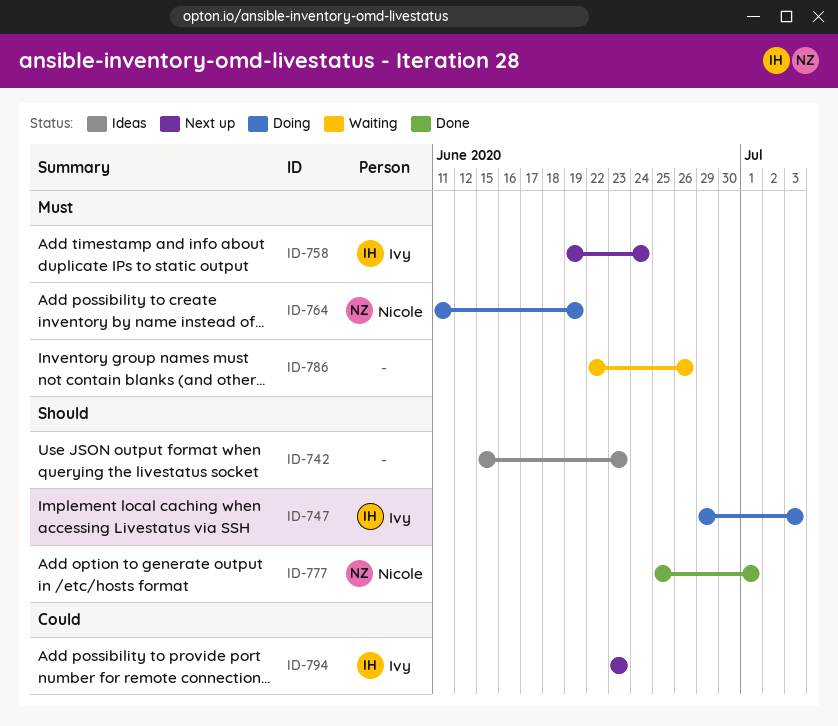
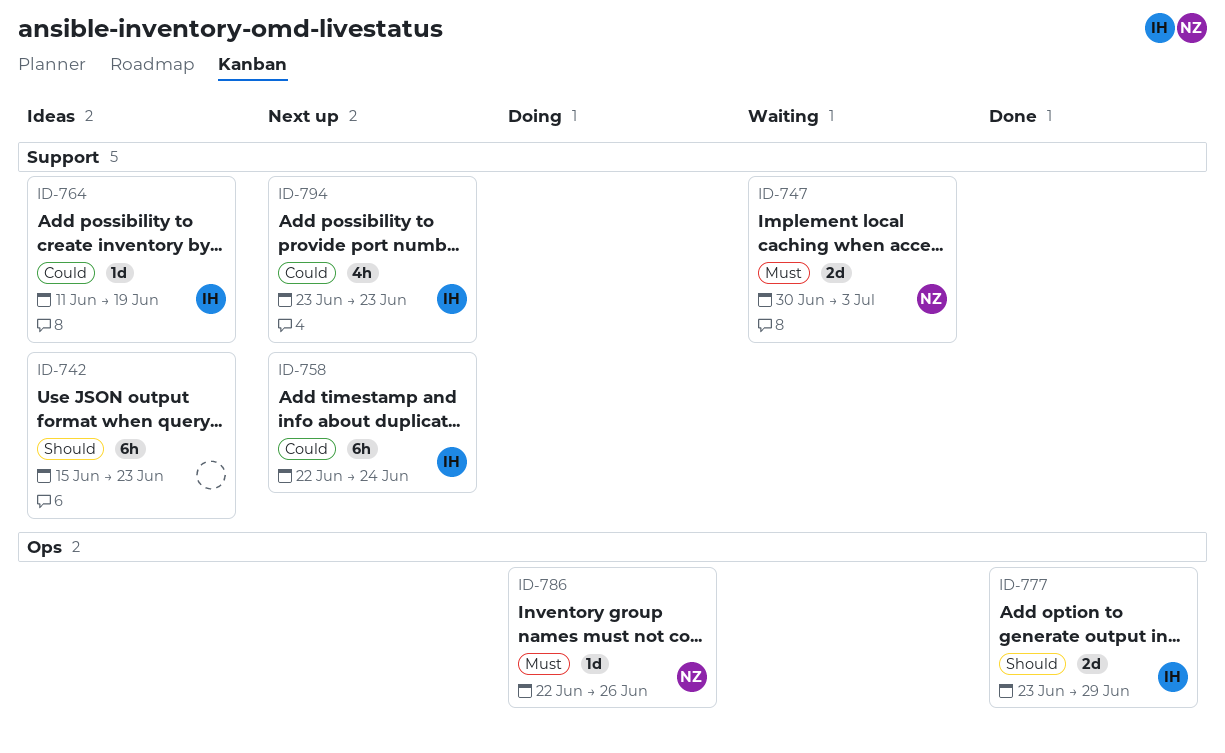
ID-747, status: Doing -> Waiting
ID-747, owner: Ivy -> Nicole
ID-747, priority: Should -> Must
ID-747, start: Jun 29 -> Jun 30
ID-758, priority: Must -> Could
ID-758, start: Jun 19 -> Jun 22
ID-764, status: Doing -> Ideas
ID-764, owner: Nicole -> Ivy
ID-764, priority: Must -> Could
ID-777, owner: Nicole -> Ivy
ID-777, start: Jun 25 -> Jun 23
ID-777, due: Jul 1 -> Jun 29
ID-786, status: Waiting -> Doing
ID-786, owner: none -> Nicole

